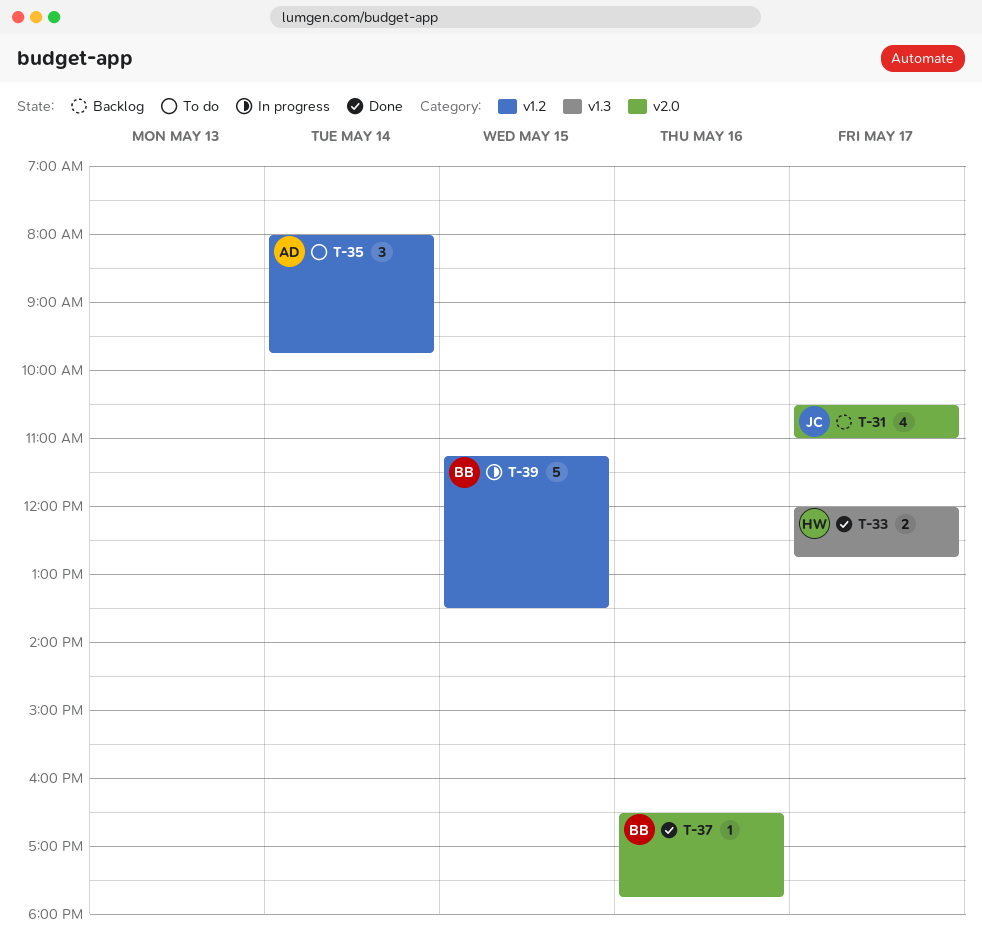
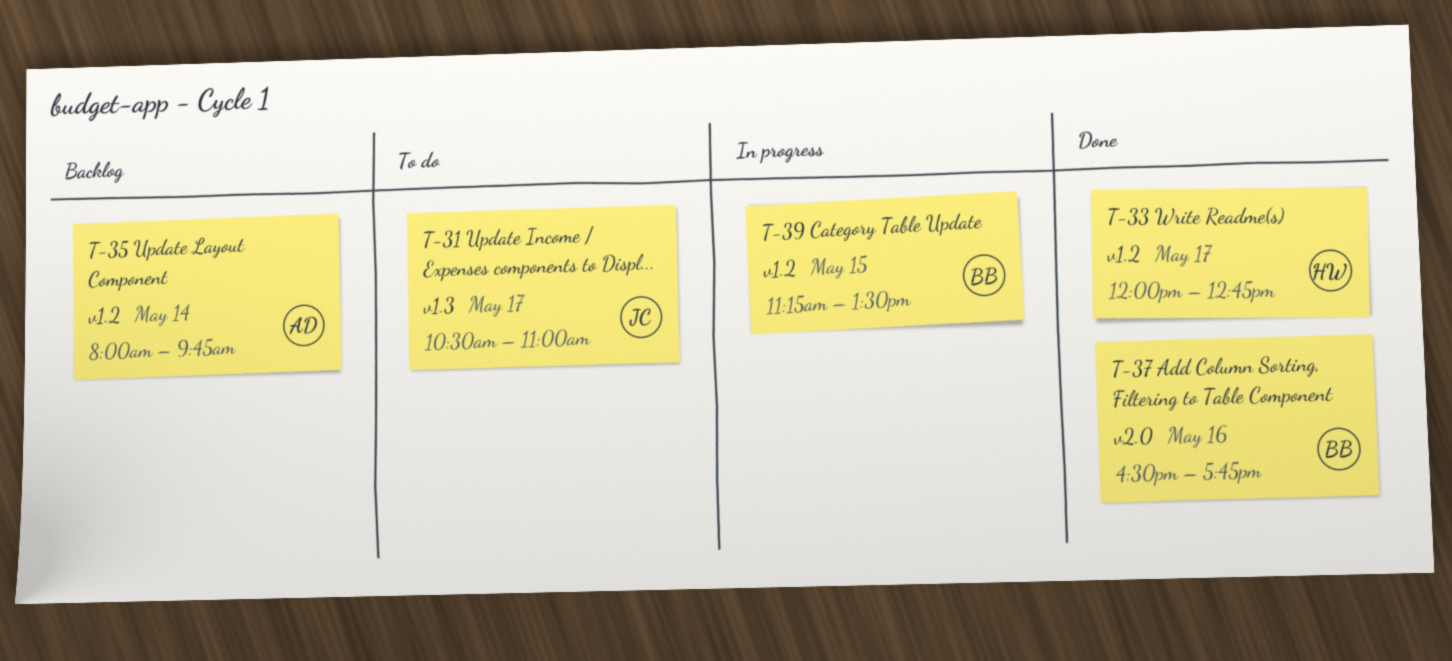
T-31, status: Backlog -> To do
T-31, label: v2.0 -> v1.3
T-33, label: v1.3 -> v1.2
T-35, status: To do -> Backlog

